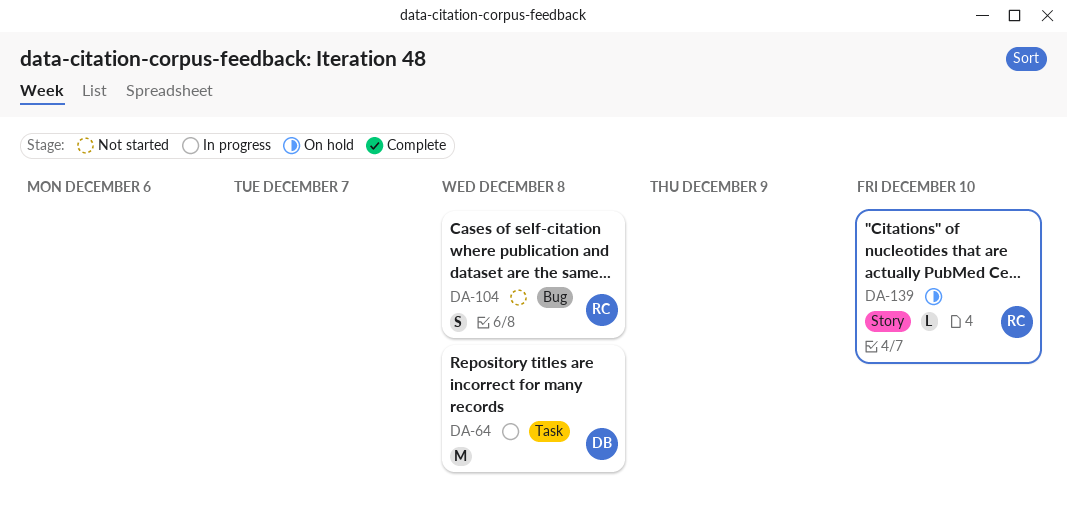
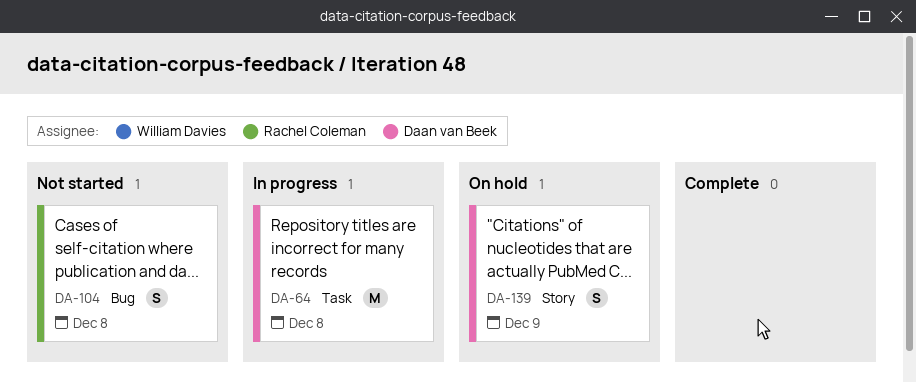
DA-139, owner: Rachel Coleman -> Daan van Beek
DA-139, estimate: L -> S
DA-139, due: Dec 10 -> Dec 9

